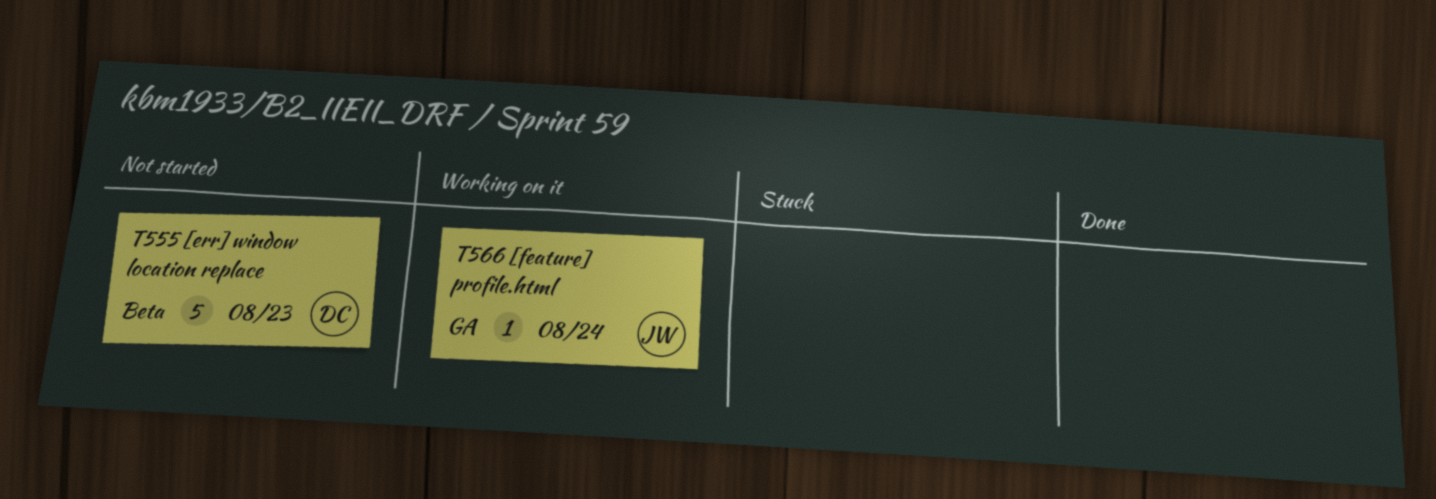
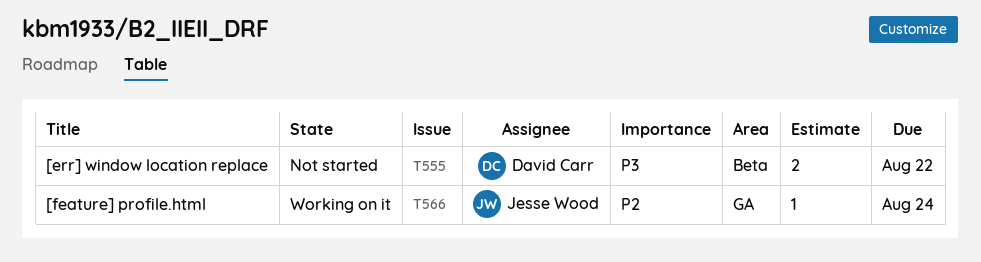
T555, estimate: 5 -> 2
T555, due: Aug 23 -> Aug 22

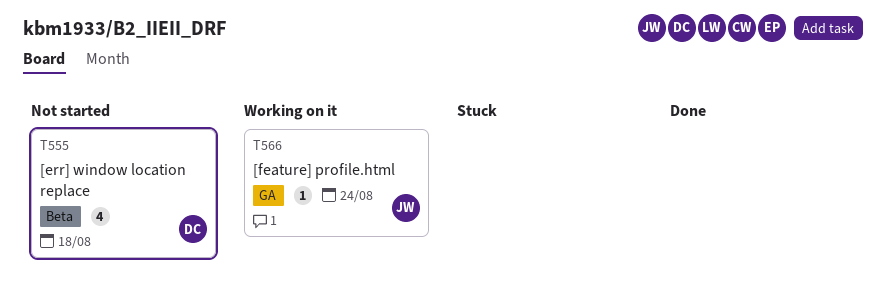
T555, estimate: 2 -> 4
T555, due: Aug 22 -> Aug 18

